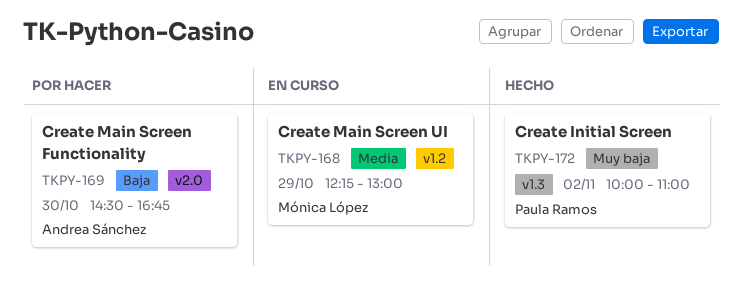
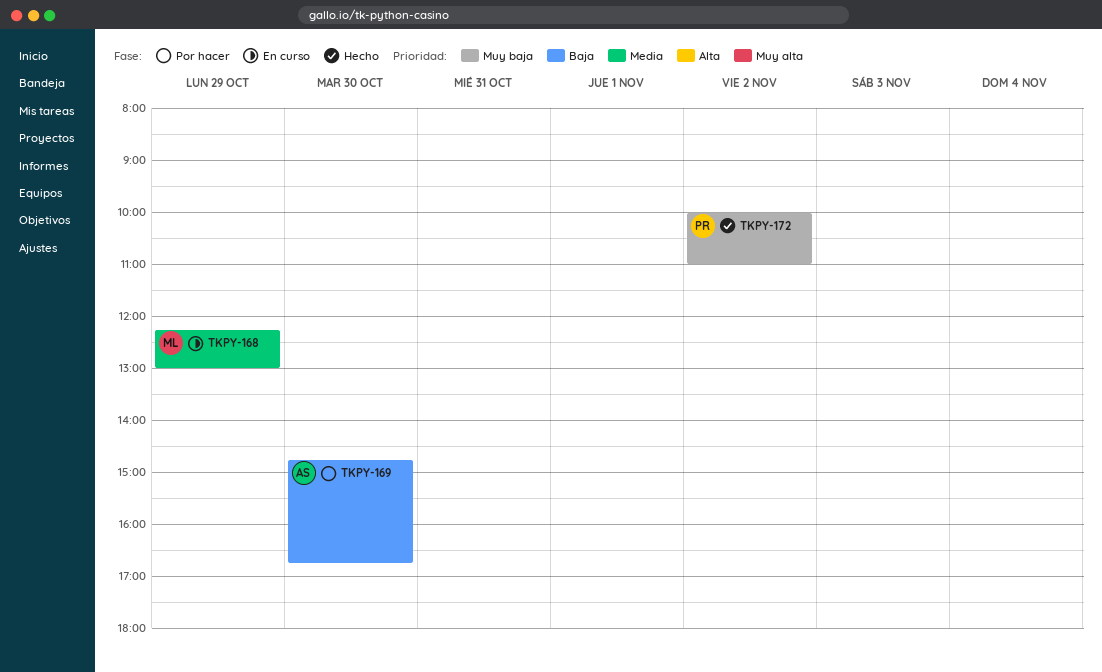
TKPY-169, begins: 14:30 -> 14:45

